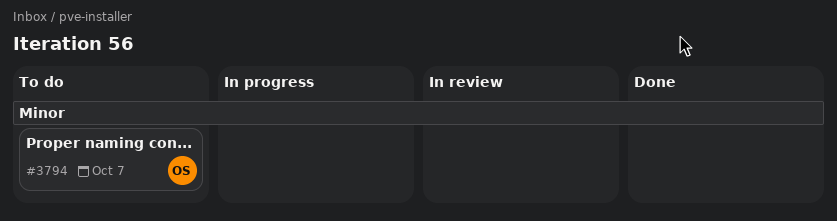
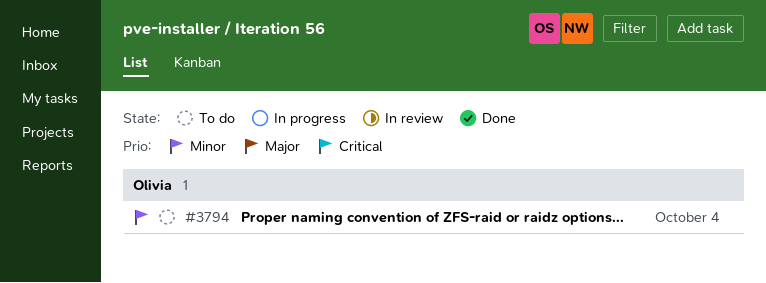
#3794, due: Oct 7 -> Oct 4

